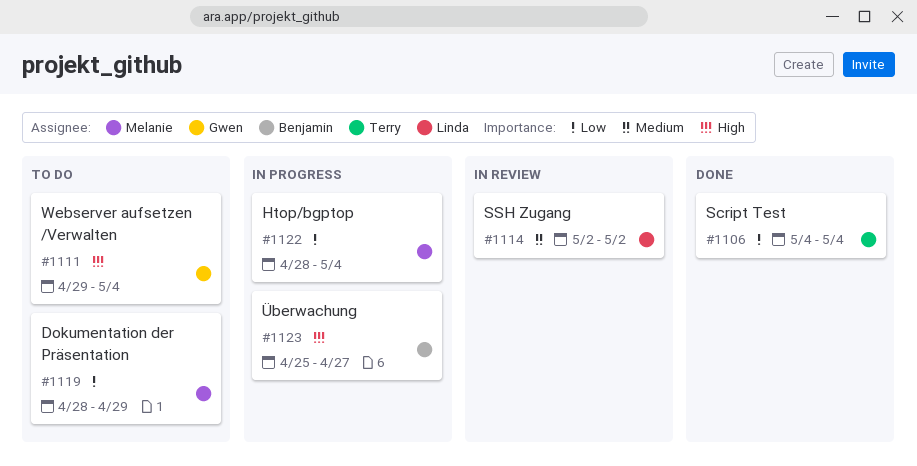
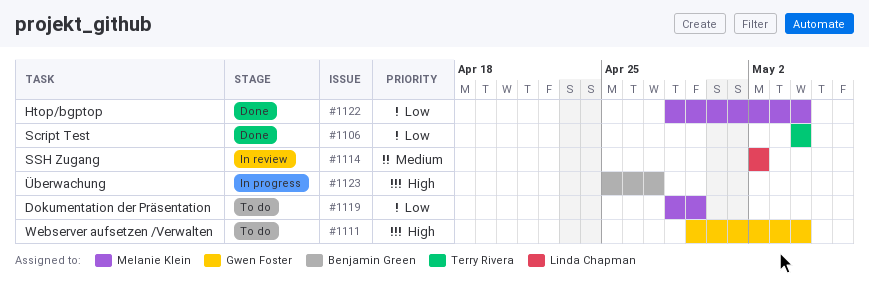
#1122, status: In progress -> Done

